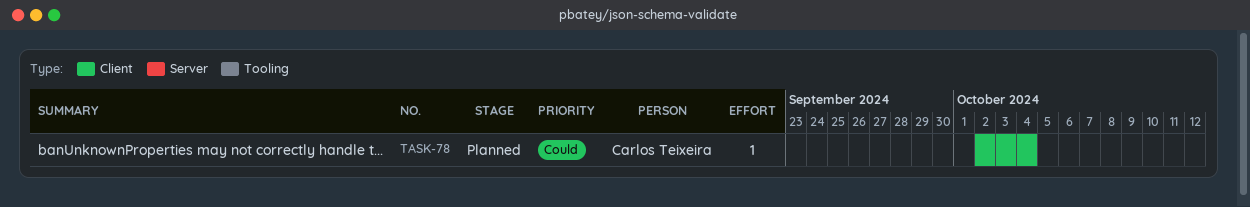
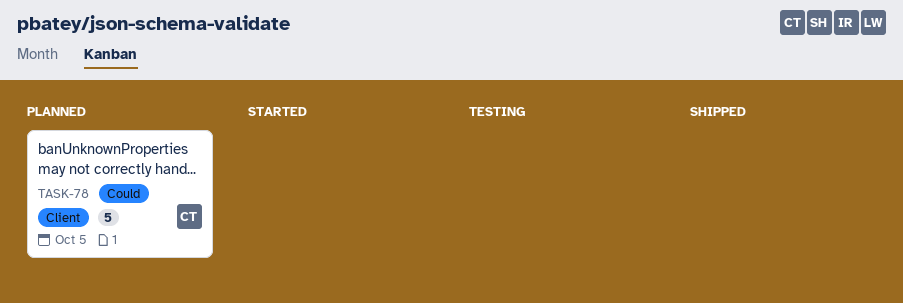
TASK-78, estimate: 1 -> 5
TASK-78, due: Oct 4 -> Oct 5

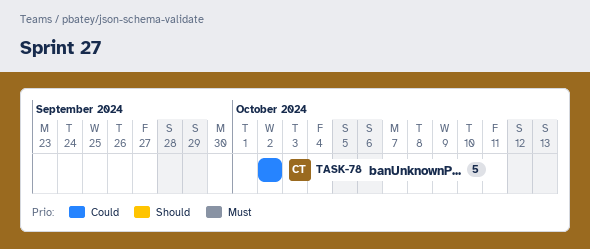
TASK-78, due: Oct 5 -> Oct 2

